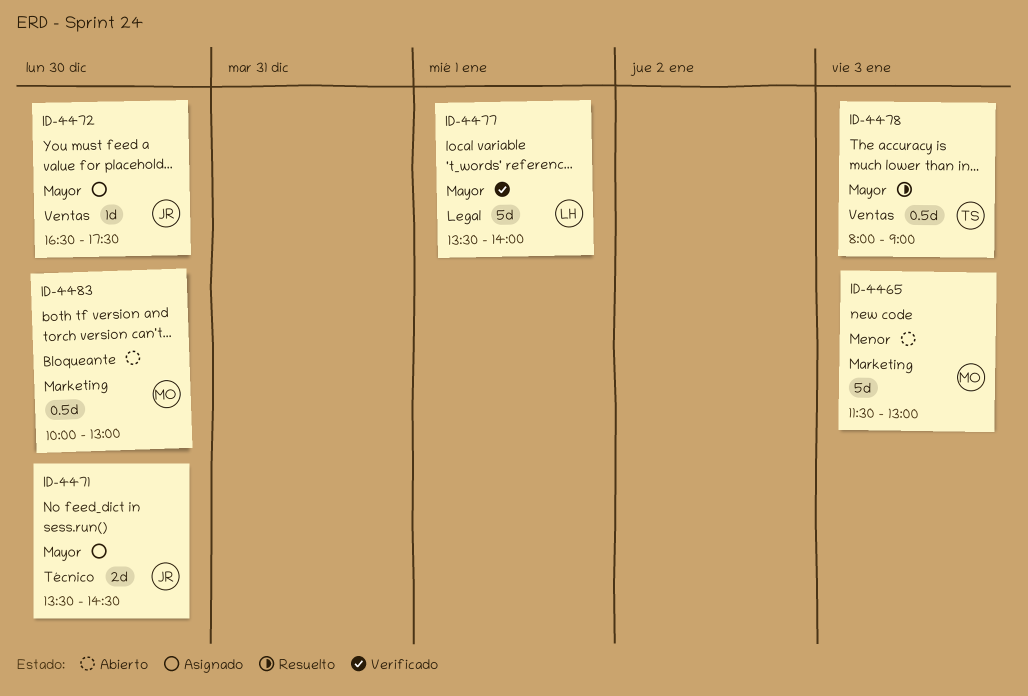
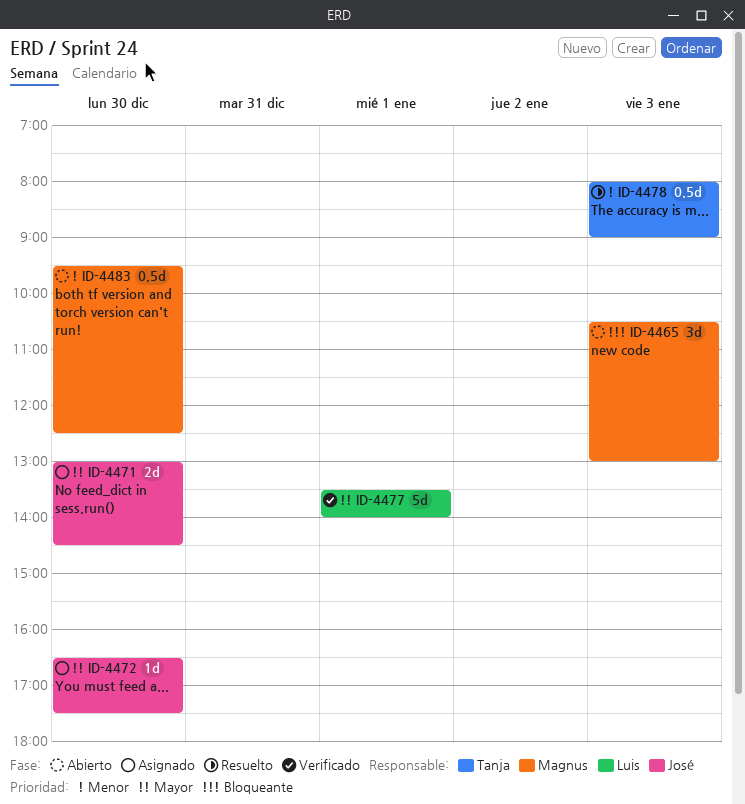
ID-4465, priority: Menor -> Bloqueante
ID-4465, estimate: 5d -> 3d
ID-4465, begins: 11:30 -> 10:30
ID-4471, begins: 13:30 -> 13:00
ID-4478, priority: Mayor -> Menor
ID-4483, priority: Bloqueante -> Menor
ID-4483, begins: 10:00 -> 09:30
ID-4483, ends: 13:00 -> 12:30

